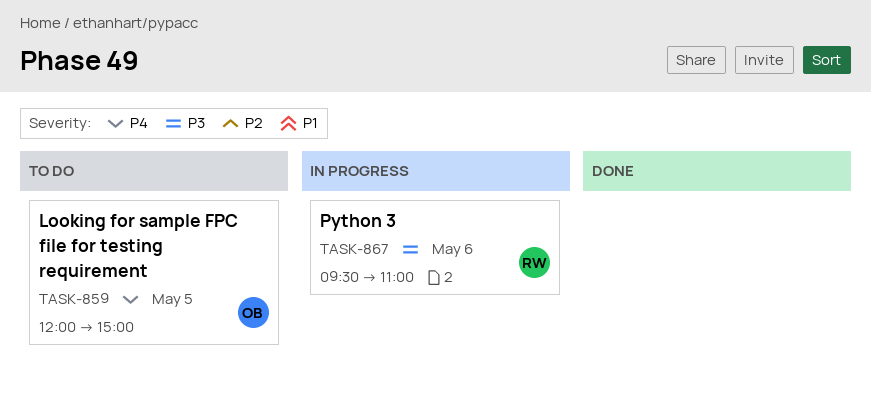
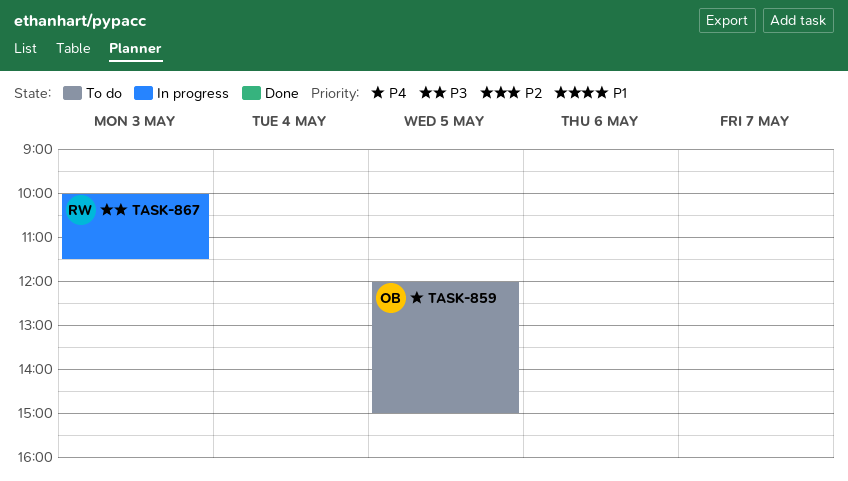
TASK-867, day: May 6 -> May 3
TASK-867, begins: 09:30 -> 10:00
TASK-867, ends: 11:00 -> 11:30

